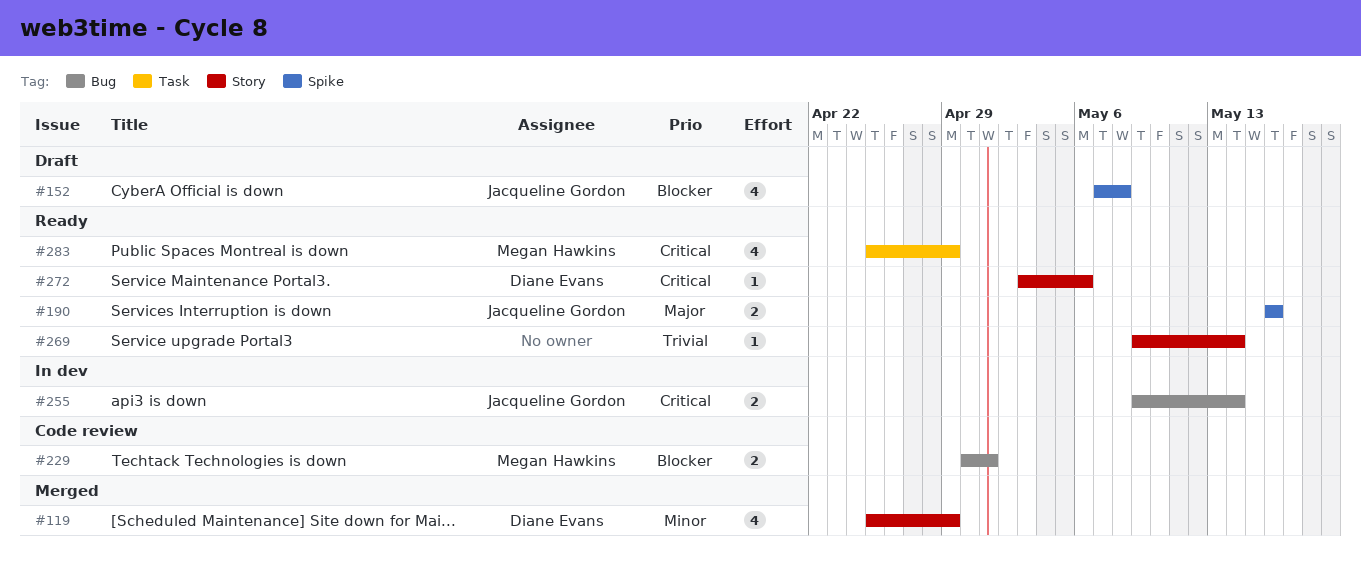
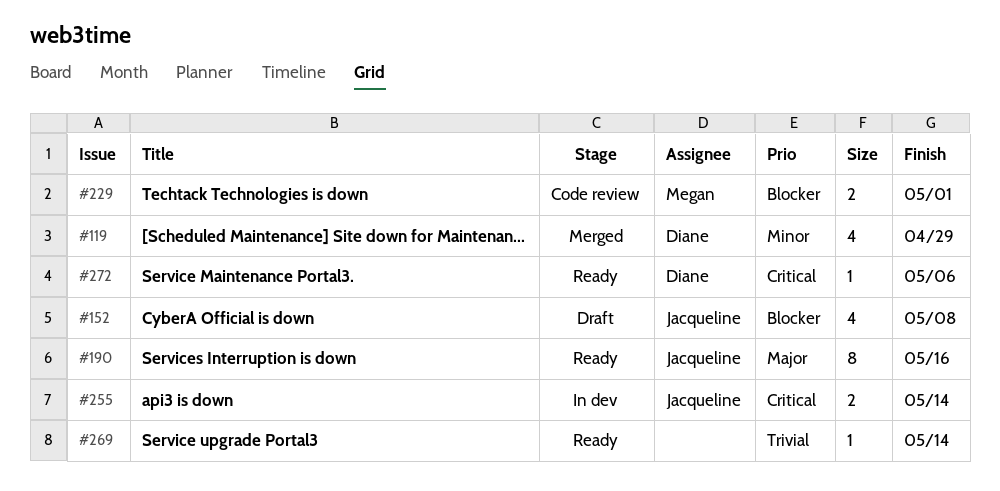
#190, estimate: 2 -> 8
#283: present -> none

